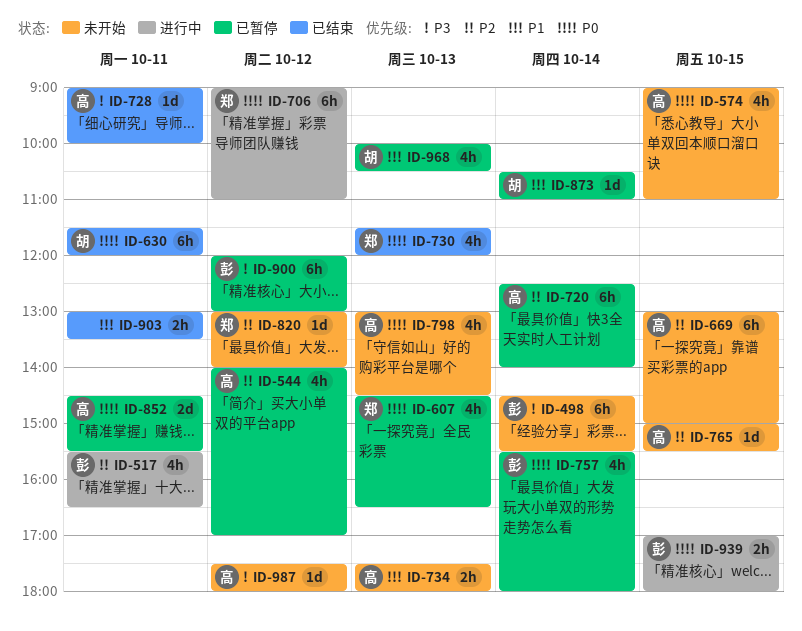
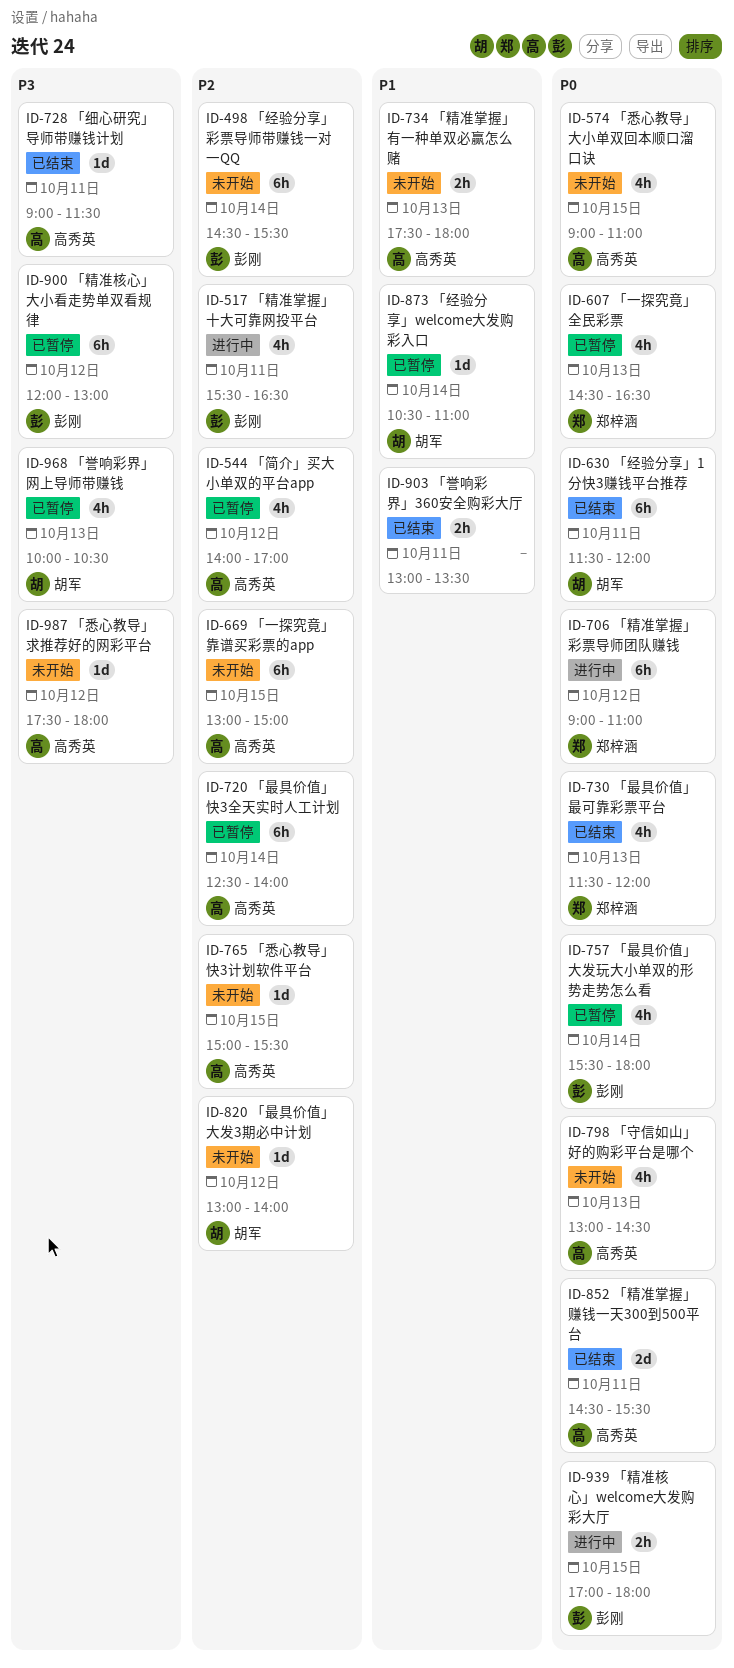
ID-498, priority: P3 -> P2
ID-728, ends: 10:00 -> 11:30
ID-820, owner: 郑梓涵 -> 胡军
ID-852, status: 已暂停 -> 已结束
ID-968, priority: P1 -> P3

